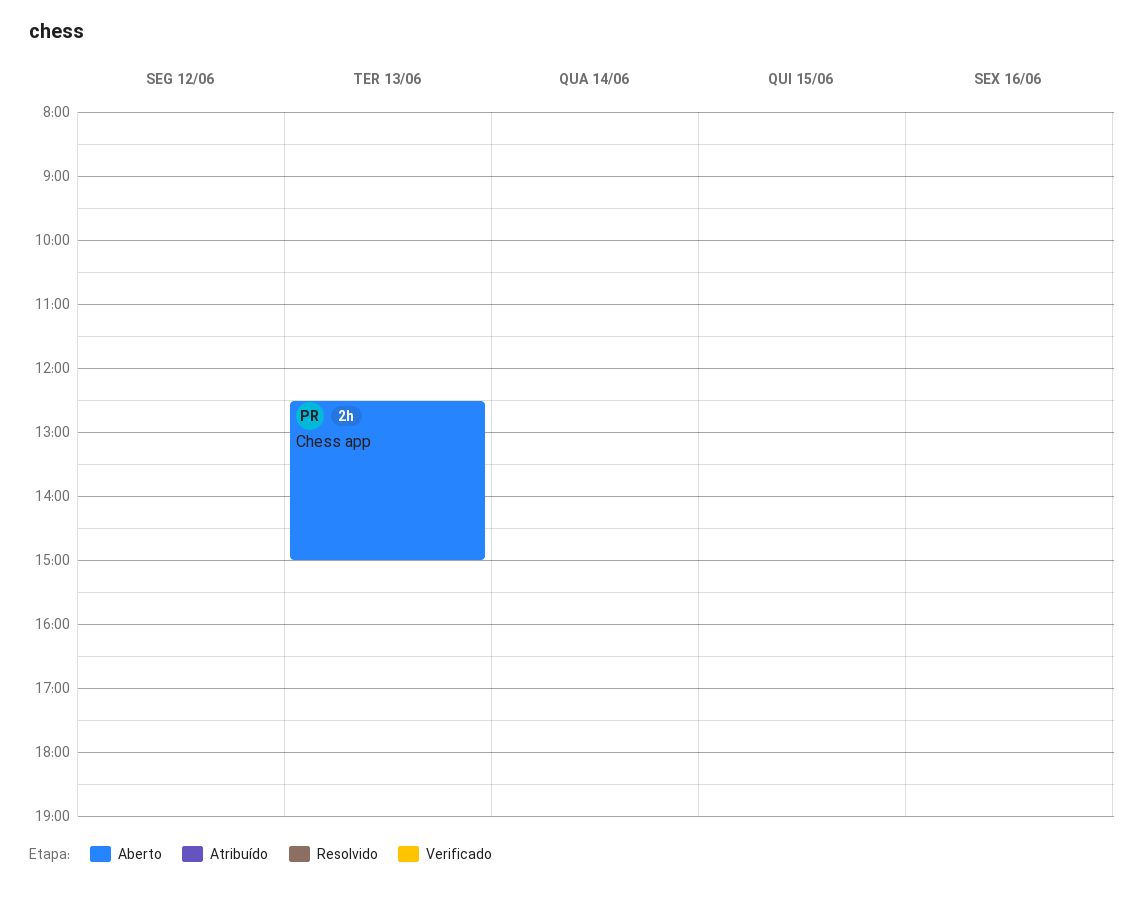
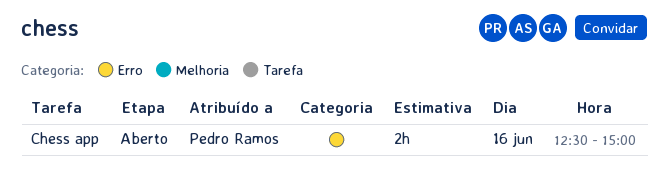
Chess app, day: Jun 13 -> Jun 16

